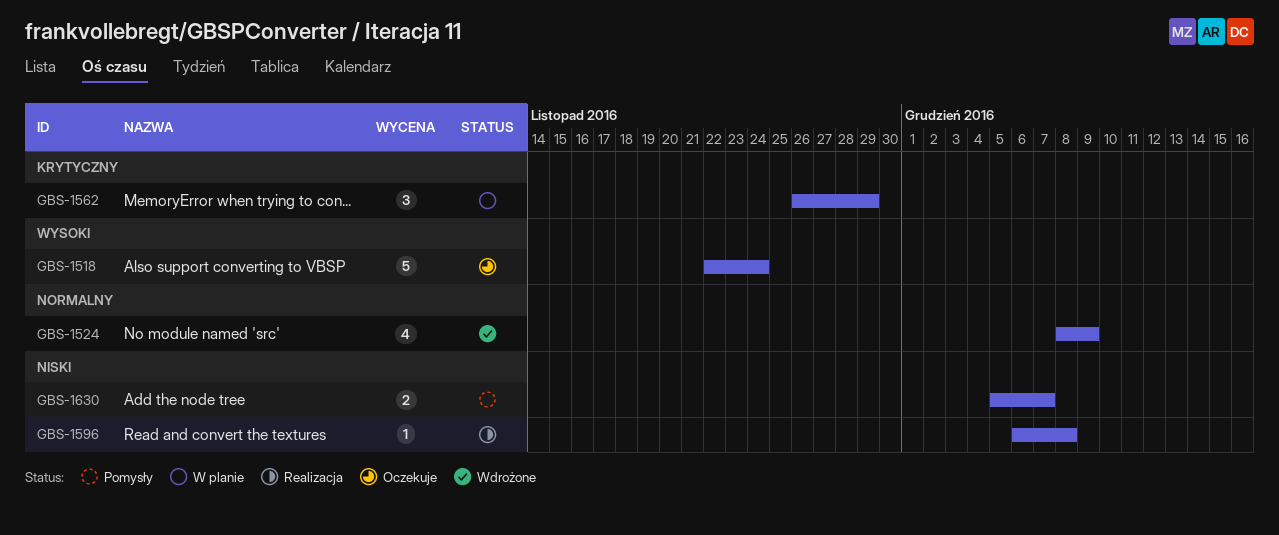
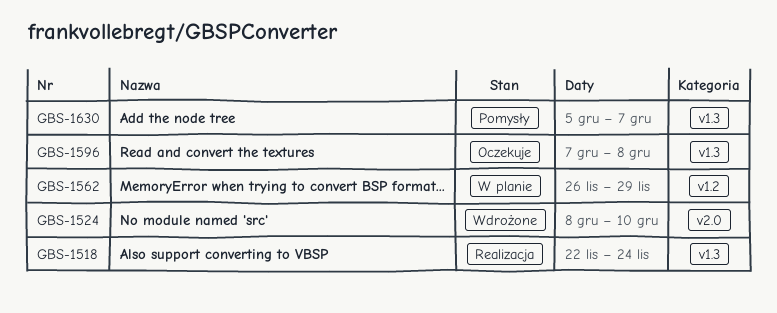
GBS-1518, status: Oczekuje -> Realizacja
GBS-1524, due: Dec 9 -> Dec 10
GBS-1596, status: Realizacja -> Oczekuje
GBS-1596, start: Dec 6 -> Dec 7

